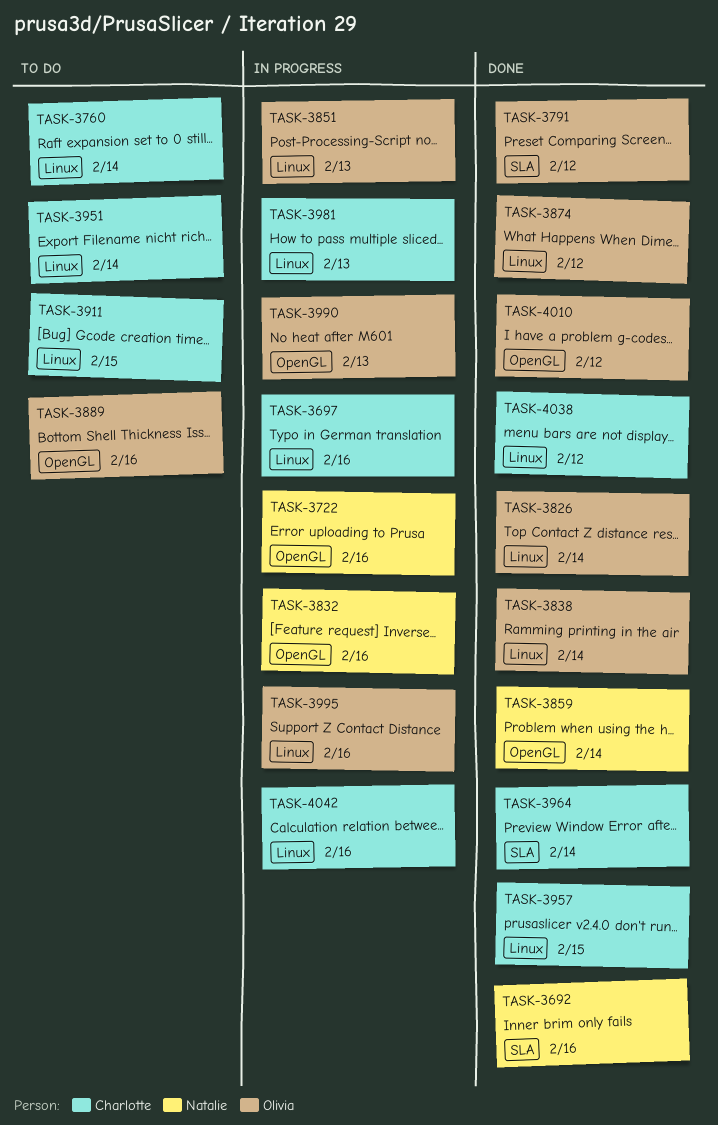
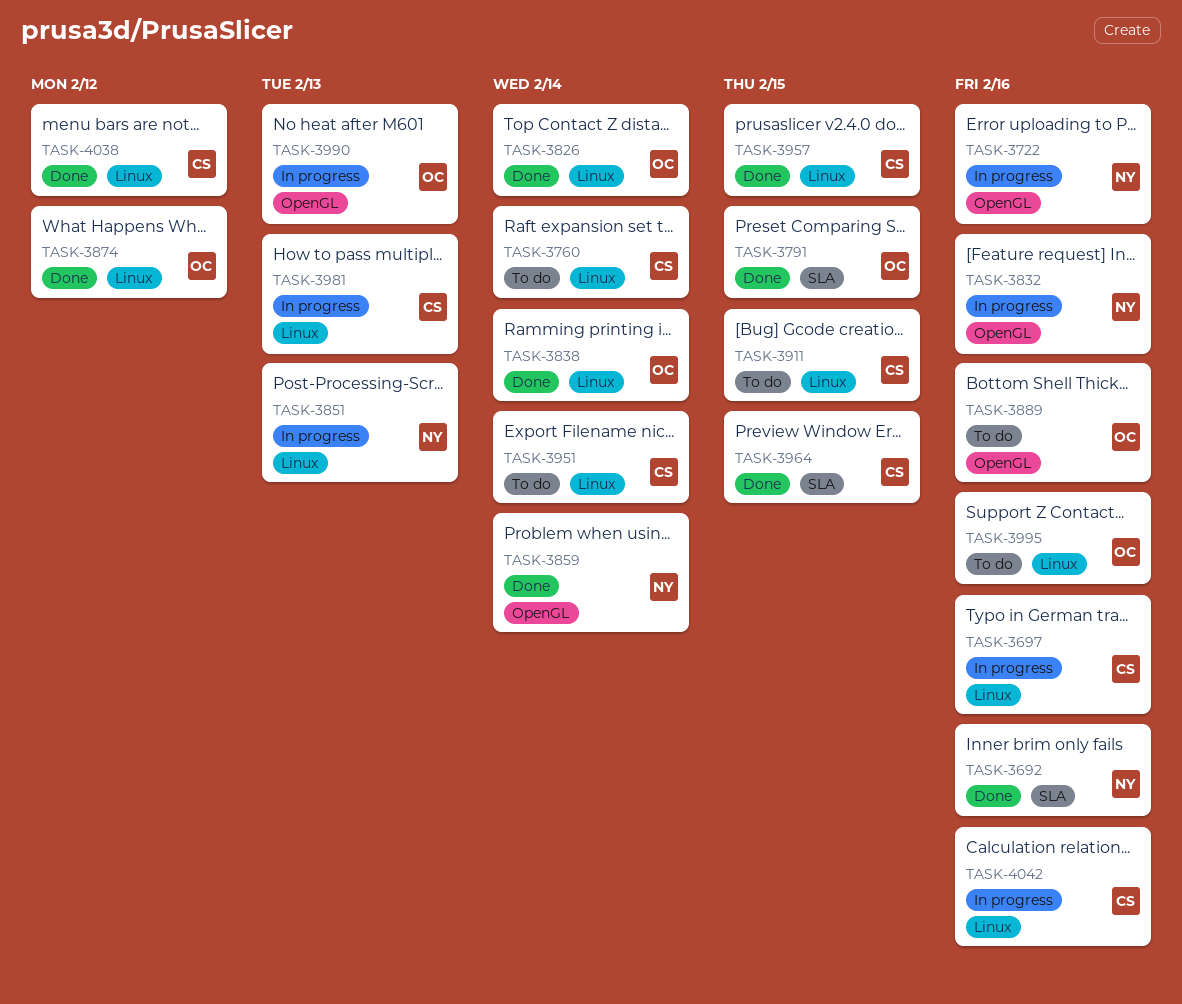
TASK-3791, due: Feb 12 -> Feb 15
TASK-3851, owner: Olivia -> Natalie
TASK-3964, due: Feb 14 -> Feb 15
TASK-3995, status: In progress -> To do
TASK-4010: present -> none

